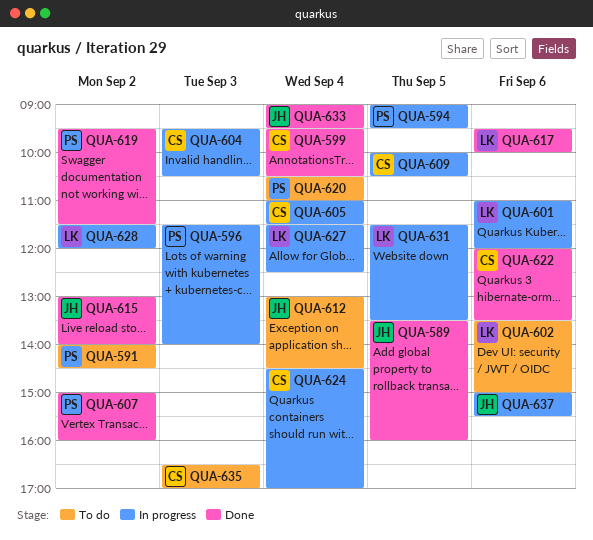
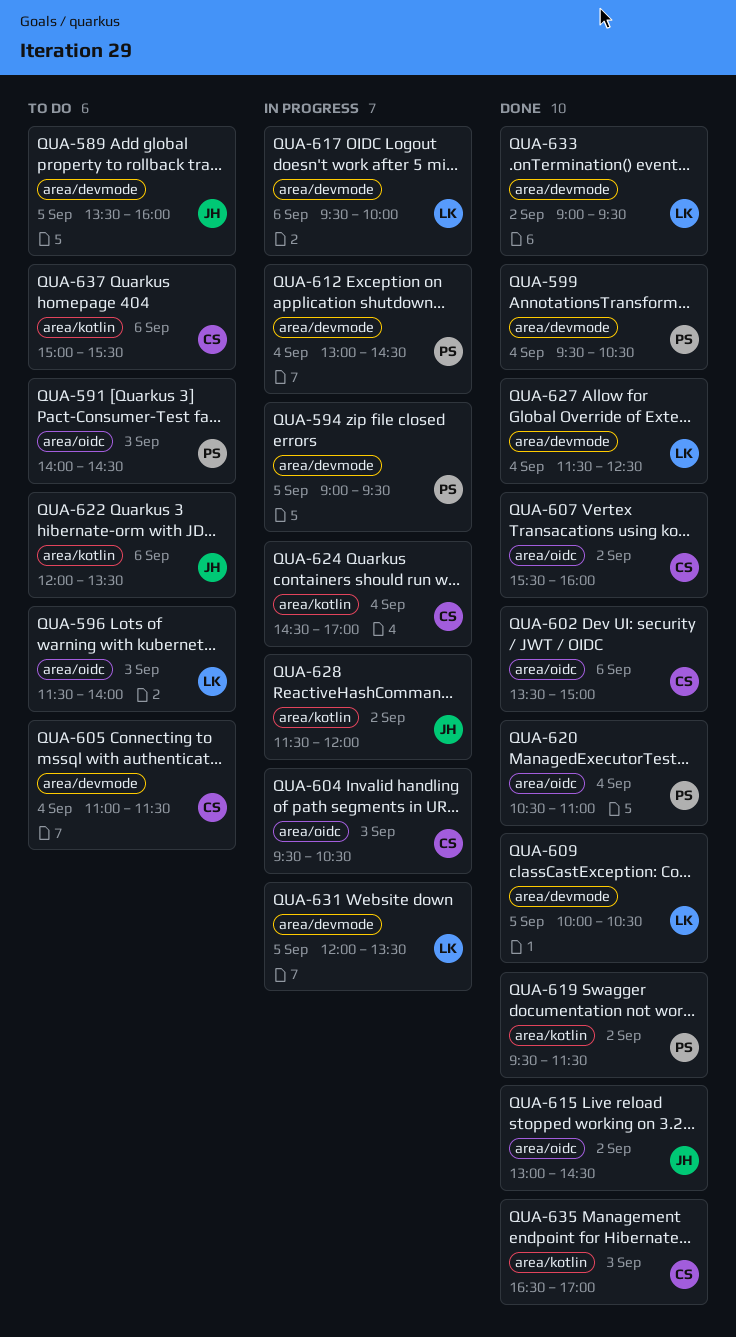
QUA-589, status: Done -> To do
QUA-591, day: Sep 2 -> Sep 3
QUA-596, status: In progress -> To do
QUA-596, owner: PS -> LK
QUA-599, owner: CS -> PS
QUA-601: present -> none
QUA-602, status: To do -> Done
QUA-602, owner: LK -> CS
QUA-605, status: In progress -> To do
QUA-607, owner: PS -> CS
QUA-607, begins: 15:00 -> 15:30
QUA-609, status: In progress -> Done
QUA-609, owner: CS -> LK
QUA-612, status: To do -> In progress
QUA-612, owner: JH -> PS
QUA-615, ends: 14:00 -> 14:30
QUA-617, status: Done -> In progress
QUA-620, status: To do -> Done
QUA-622, status: Done -> To do
QUA-622, owner: CS -> JH
QUA-627, status: In progress -> Done
QUA-628, owner: LK -> JH
QUA-631, begins: 11:30 -> 12:00
QUA-633, owner: JH -> LK
QUA-633, day: Sep 4 -> Sep 2
QUA-635, status: To do -> Done
QUA-637, status: In progress -> To do
QUA-637, owner: JH -> CS

